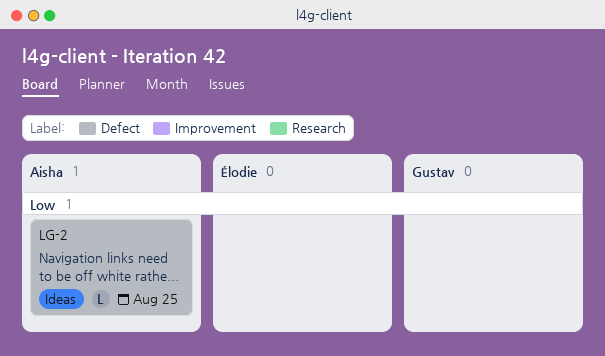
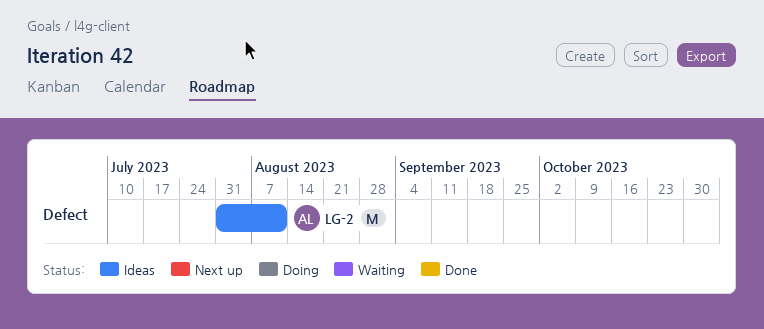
LG-2, estimate: L -> M
LG-2, due: Aug 25 -> Aug 11

